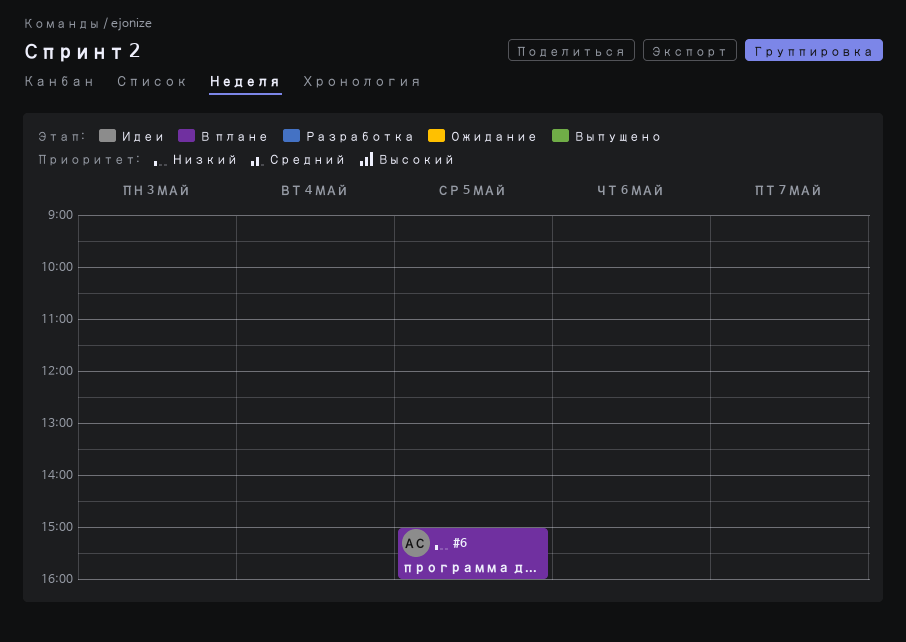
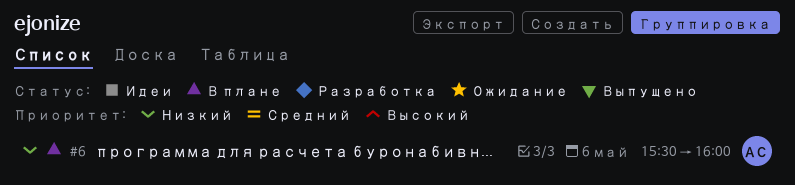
#6, day: May 5 -> May 6
#6, begins: 15:00 -> 15:30

